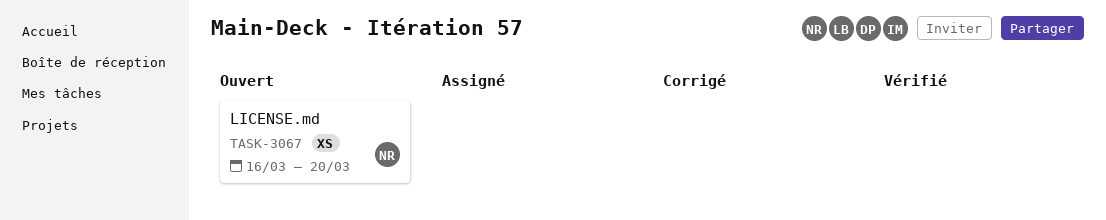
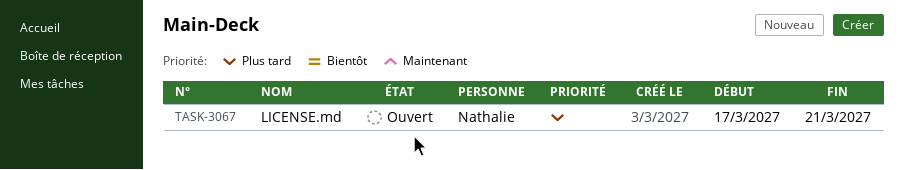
TASK-3067, start: Mar 16 -> Mar 17
TASK-3067, due: Mar 20 -> Mar 21

